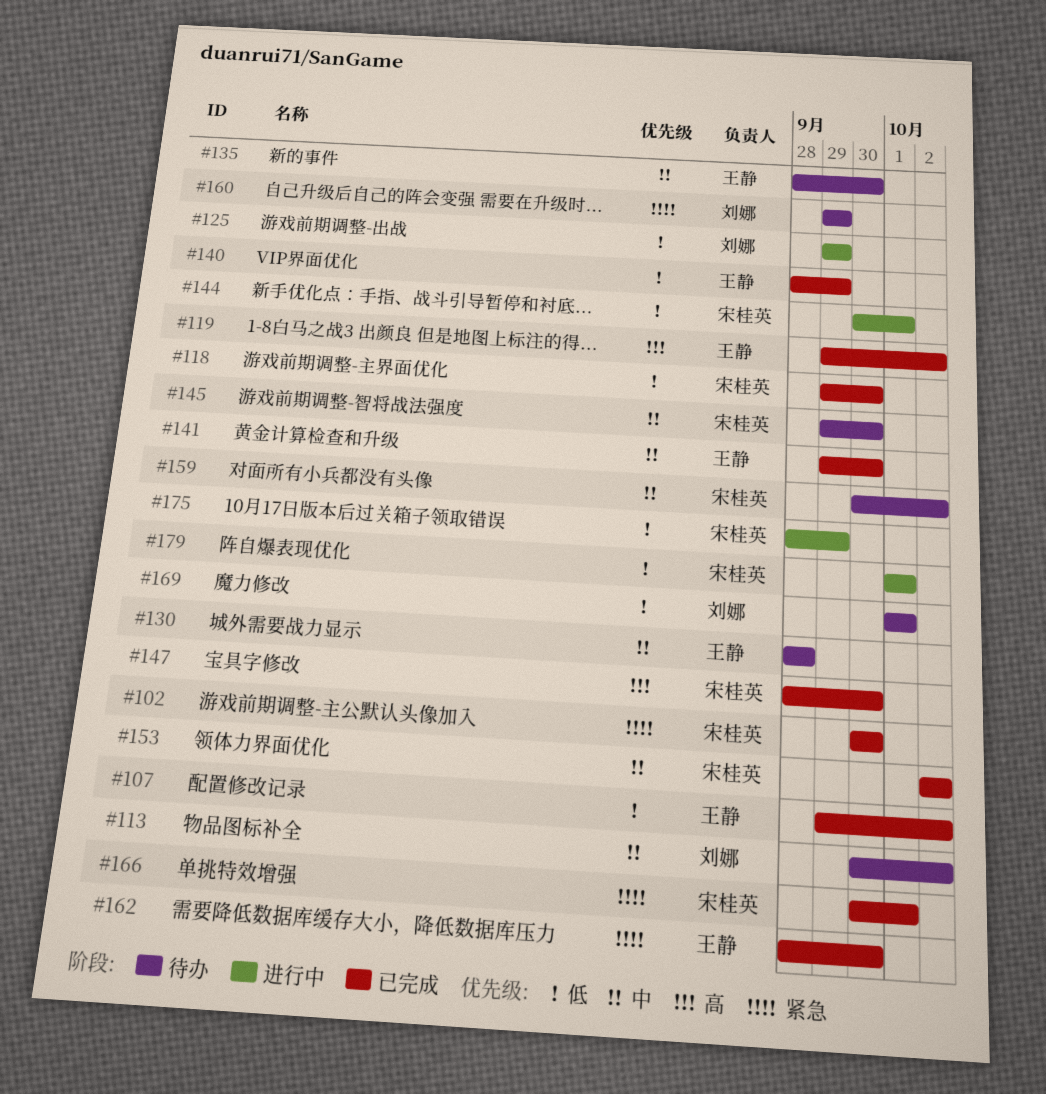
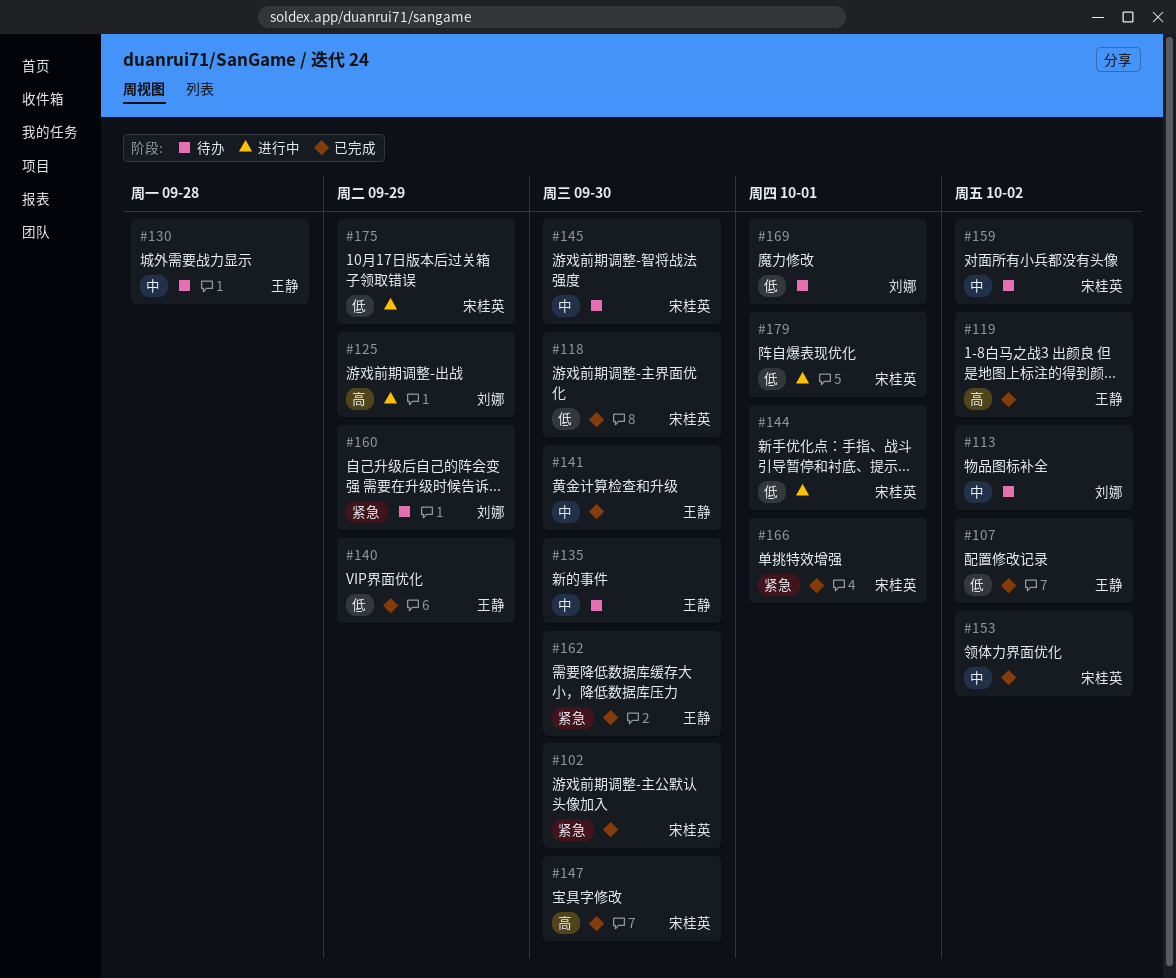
#125, priority: 低 -> 高

